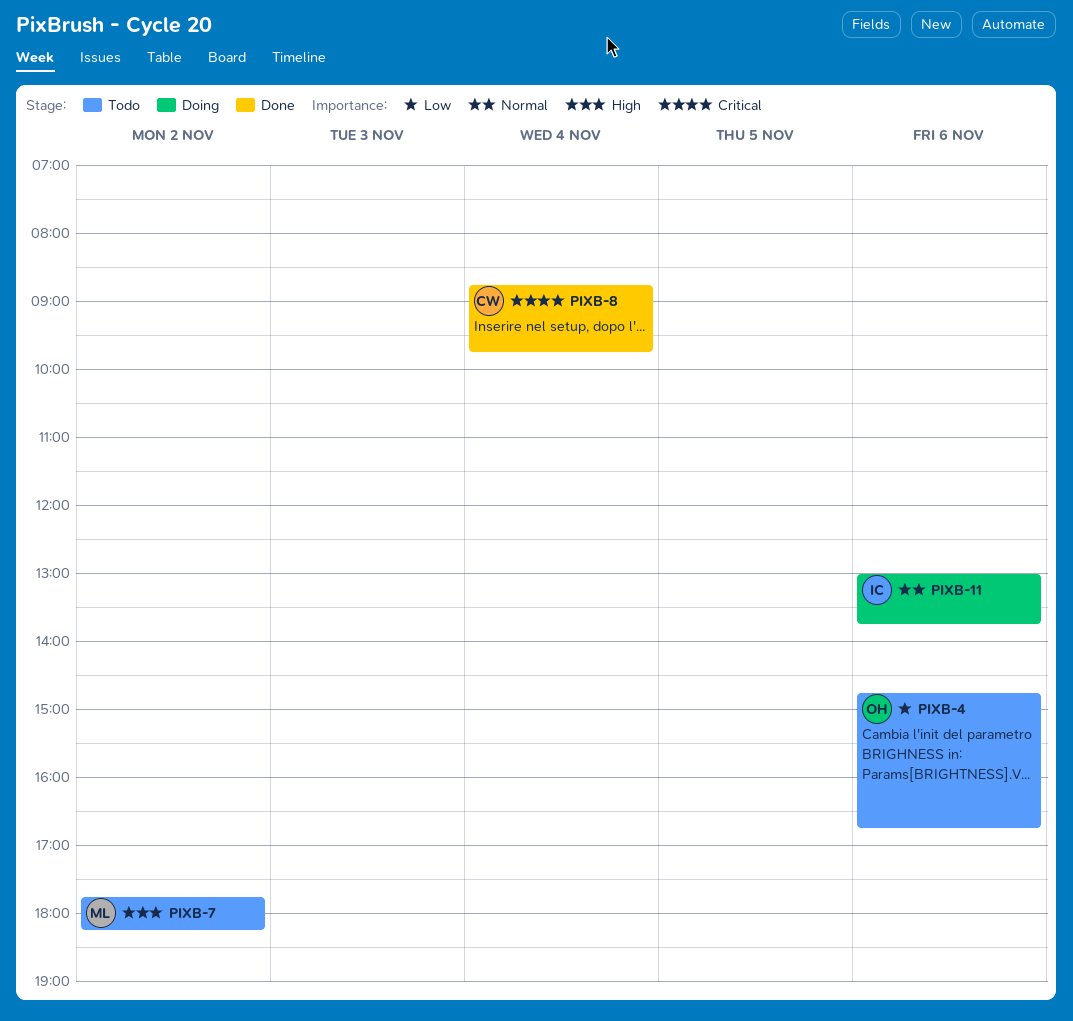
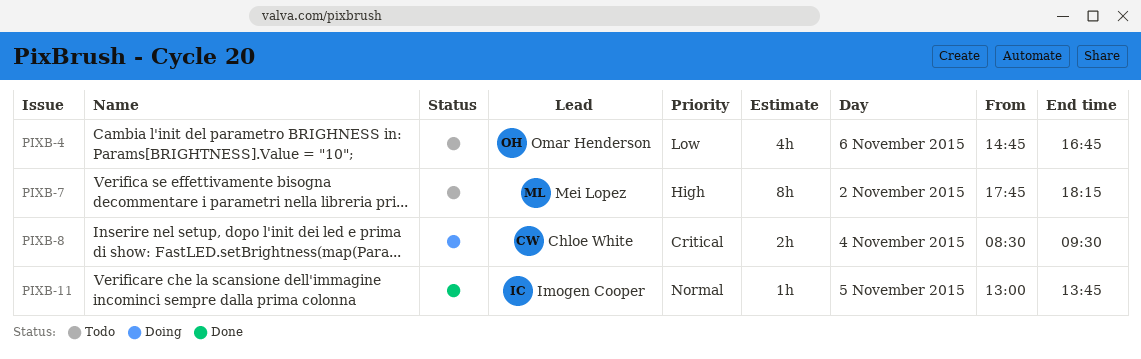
PIXB-8, status: Done -> Doing
PIXB-8, begins: 08:45 -> 08:30
PIXB-8, ends: 09:45 -> 09:30
PIXB-11, status: Doing -> Done
PIXB-11, day: Nov 6 -> Nov 5

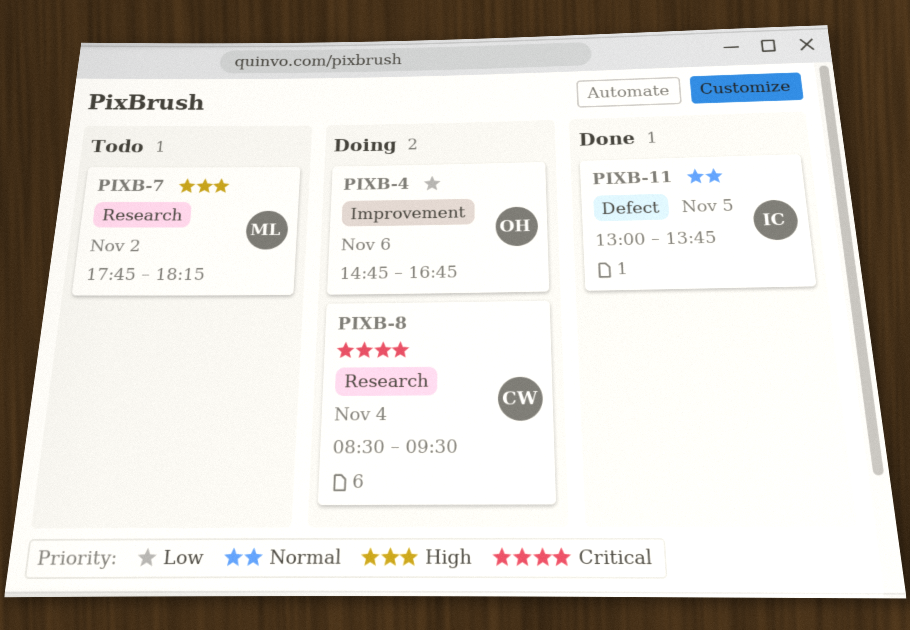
PIXB-4, status: Todo -> Doing

